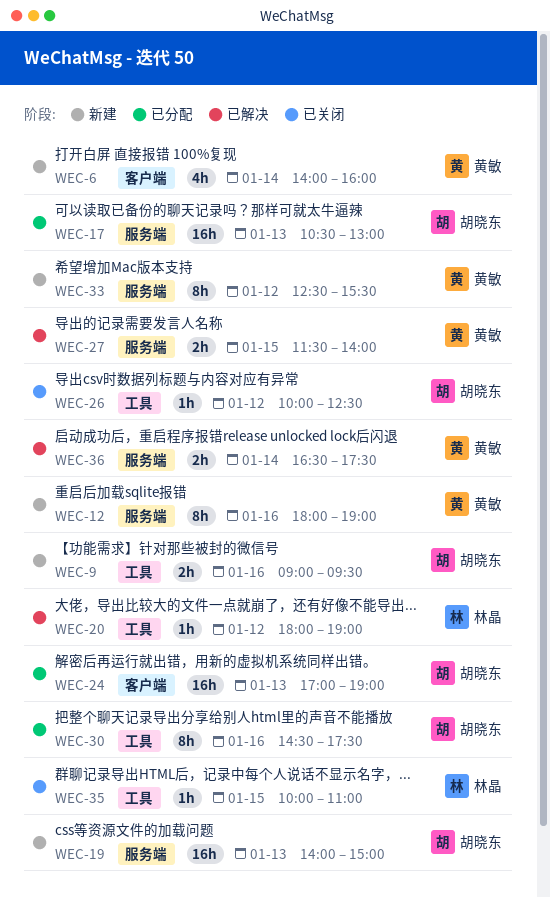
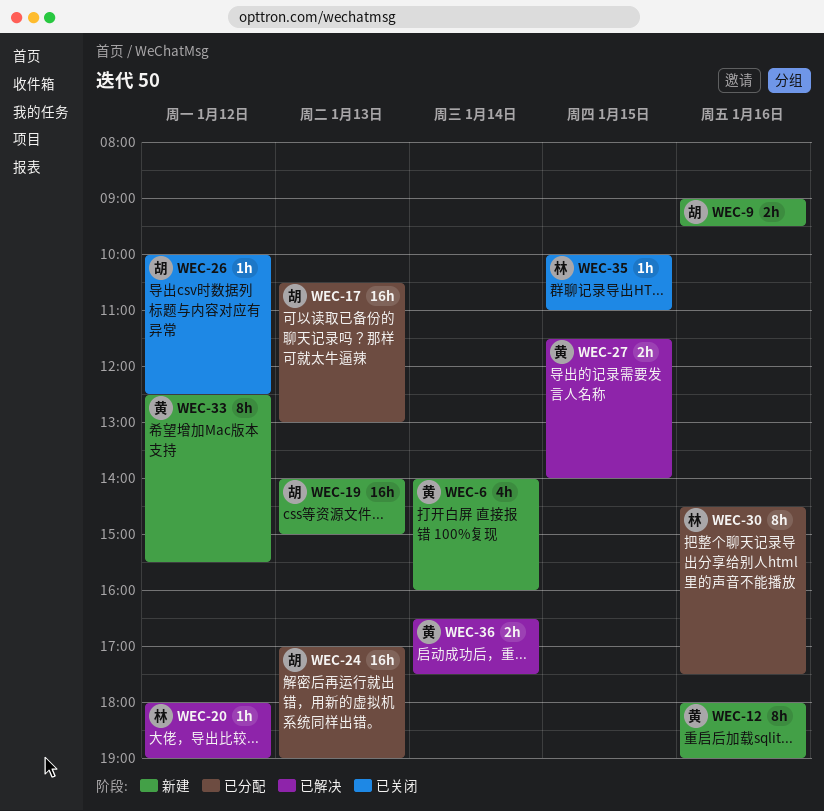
WEC-30, owner: 胡晓东 -> 林晶

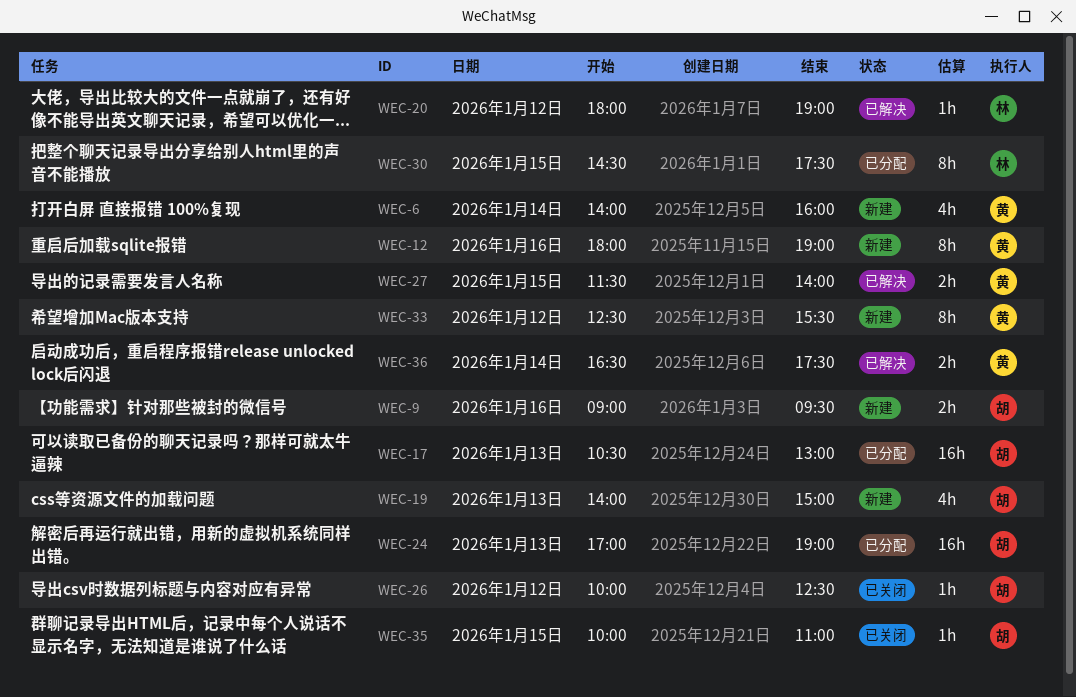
WEC-19, estimate: 16h -> 4h
WEC-30, day: Jan 16 -> Jan 15
WEC-35, owner: 林 -> 胡

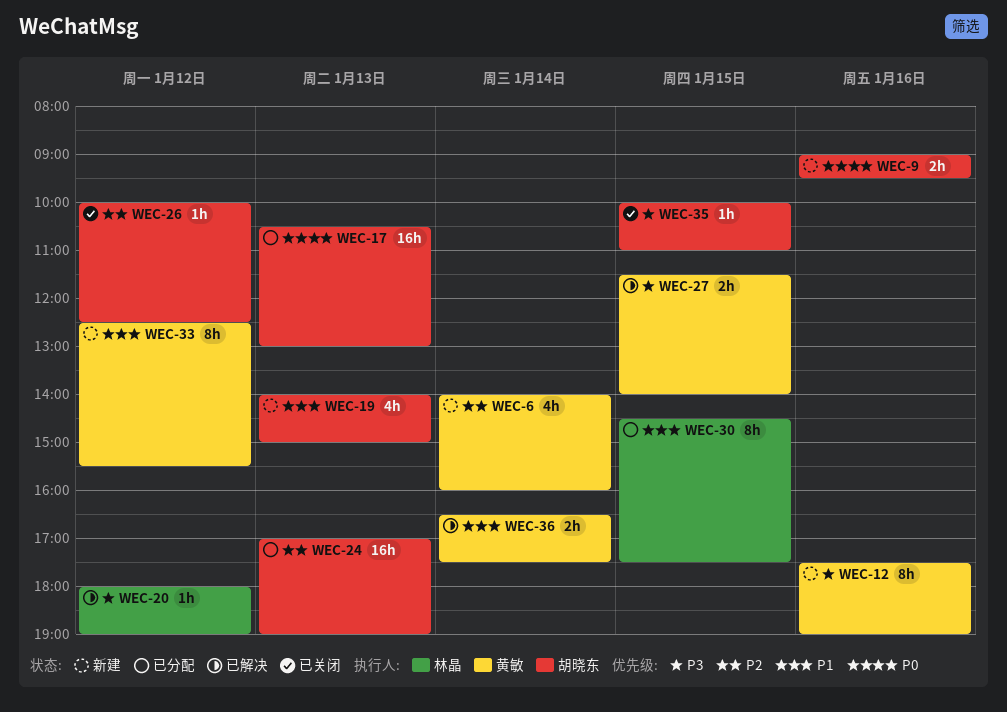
WEC-12, begins: 18:00 -> 17:30

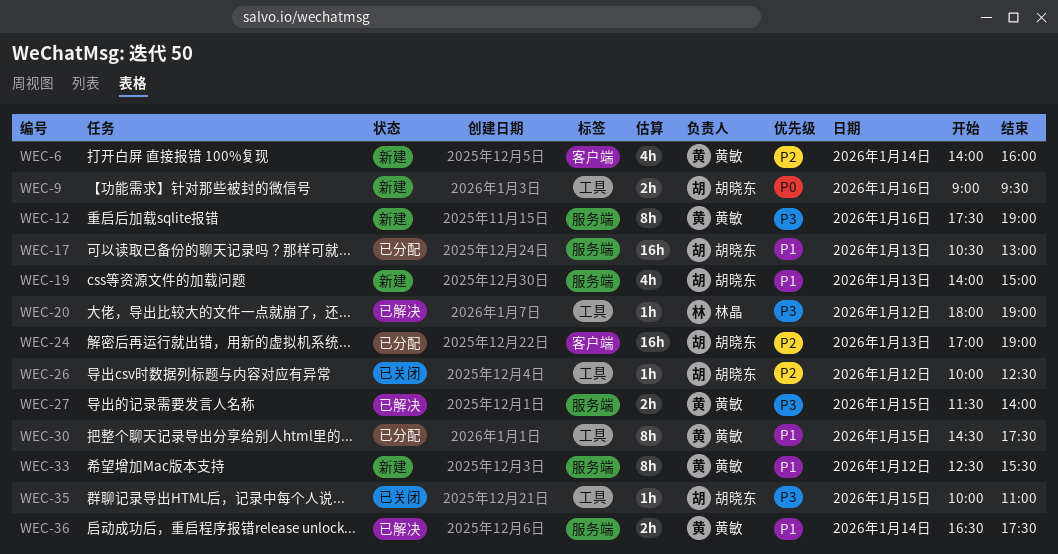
WEC-17, priority: P0 -> P1
WEC-30, owner: 林晶 -> 黄敏

